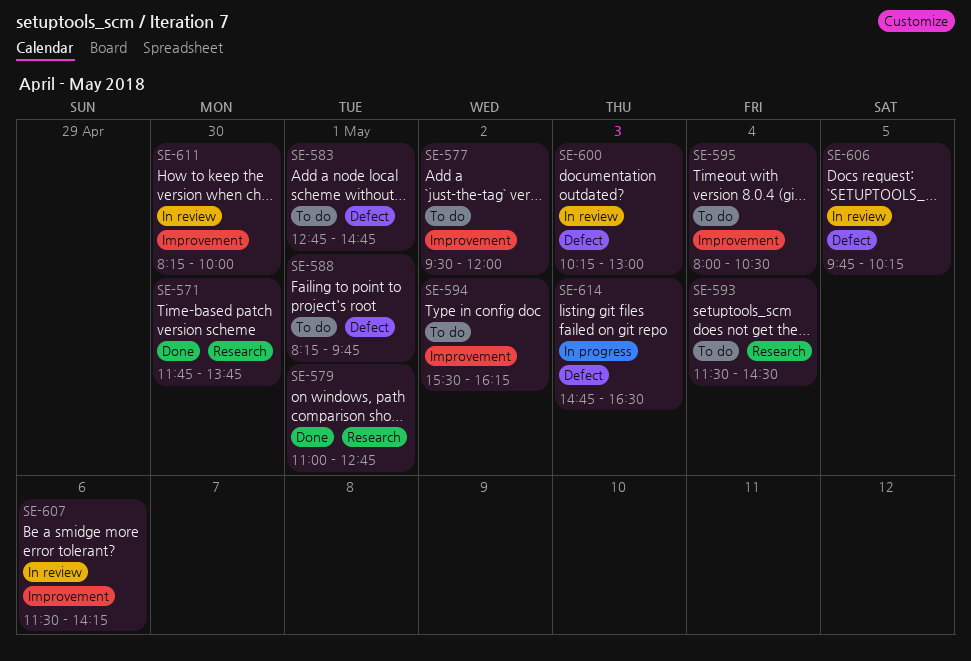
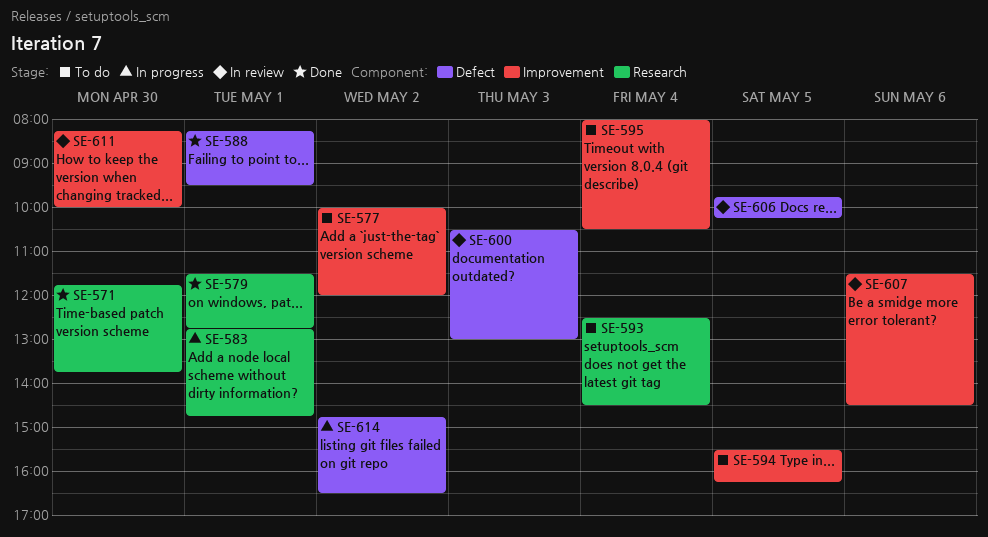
SE-577, begins: 09:30 -> 10:00
SE-579, begins: 11:00 -> 11:30
SE-583, status: To do -> In progress
SE-583, label: Defect -> Research
SE-588, status: To do -> Done
SE-588, ends: 09:45 -> 09:30
SE-593, begins: 11:30 -> 12:30
SE-594, day: May 2 -> May 5
SE-600, begins: 10:15 -> 10:30
SE-607, ends: 14:15 -> 14:30
SE-614, day: May 3 -> May 2

